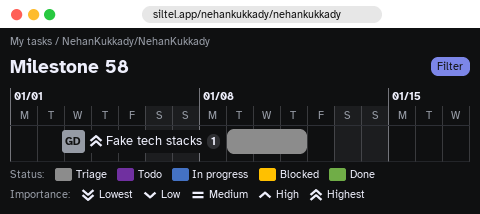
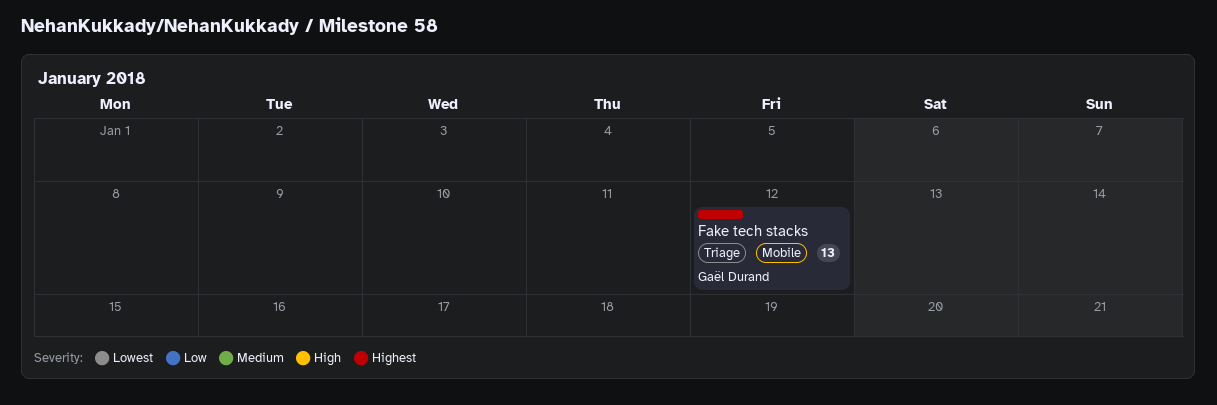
Fake tech stacks, estimate: 1 -> 13
Fake tech stacks, due: Jan 11 -> Jan 12

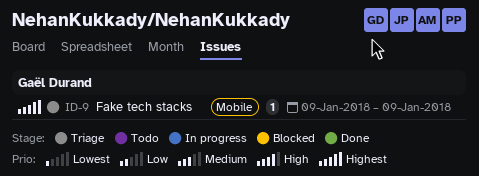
Fake tech stacks, estimate: 13 -> 1
Fake tech stacks, due: Jan 12 -> Jan 9

